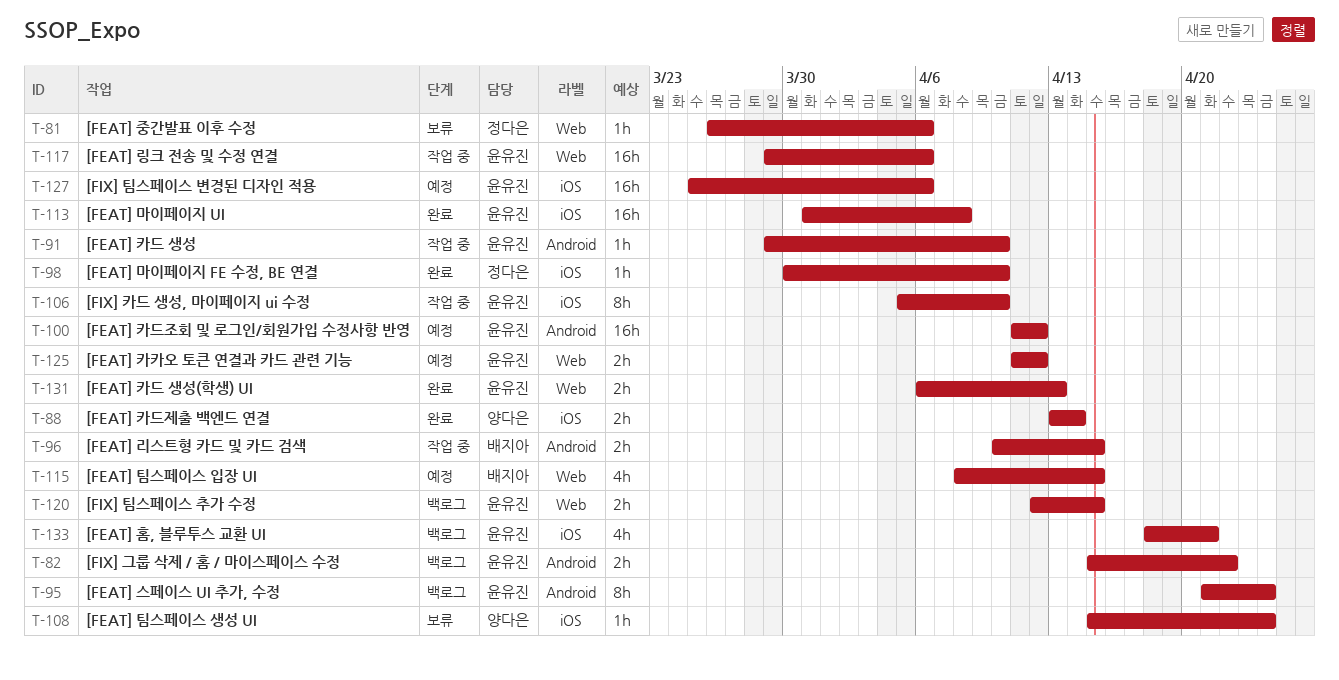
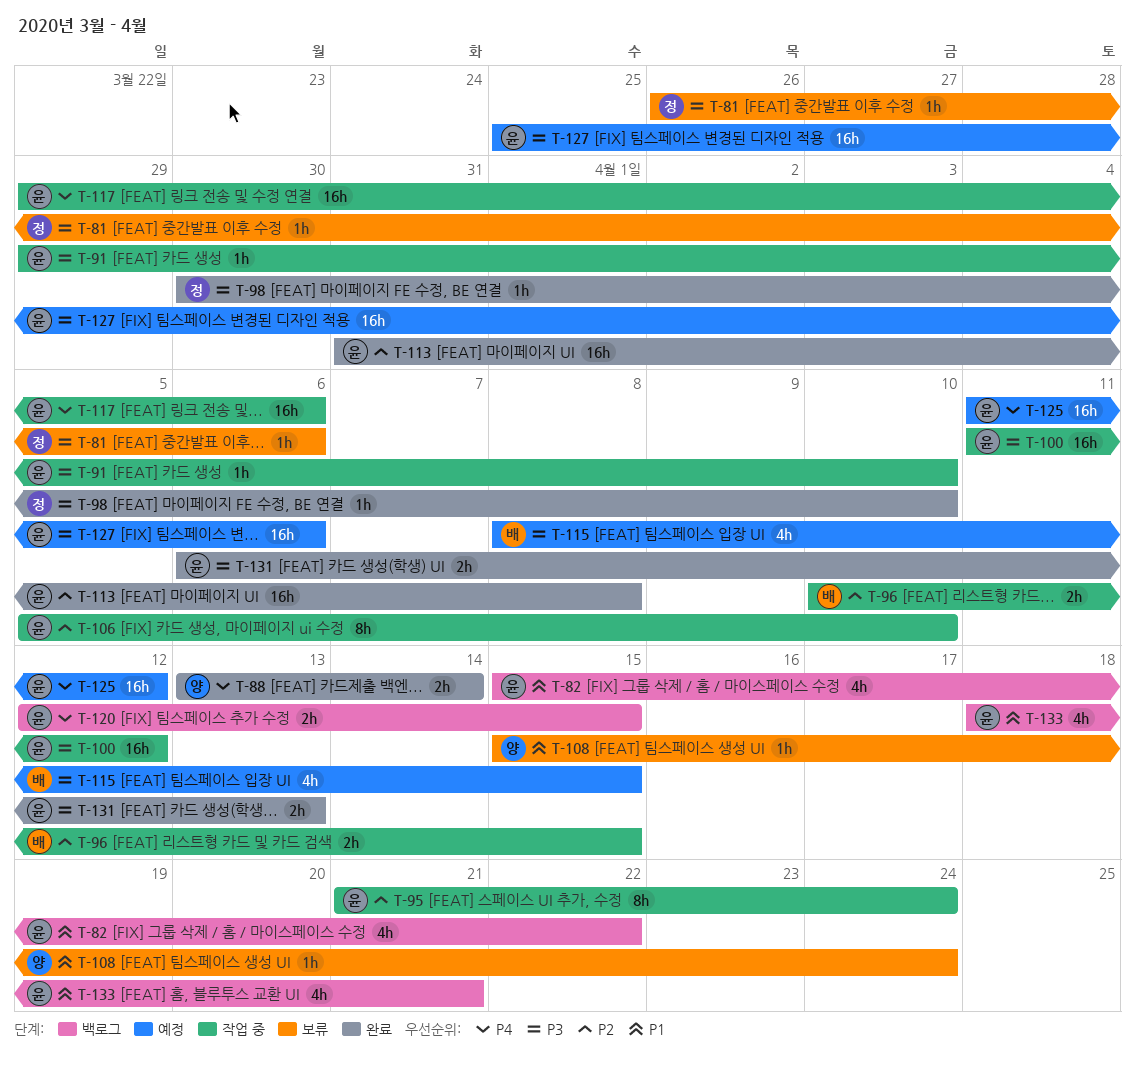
T-82, estimate: 2h -> 4h
T-95, status: 백로그 -> 작업 중
T-100, status: 예정 -> 작업 중
T-125, estimate: 2h -> 16h

